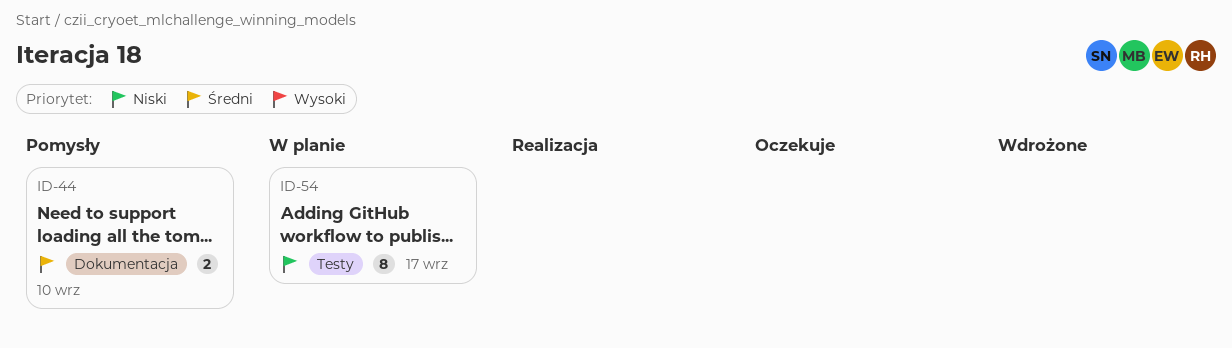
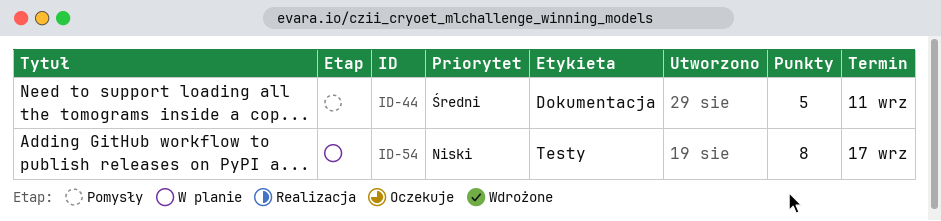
ID-44, estimate: 2 -> 5
ID-44, due: Sep 10 -> Sep 11

